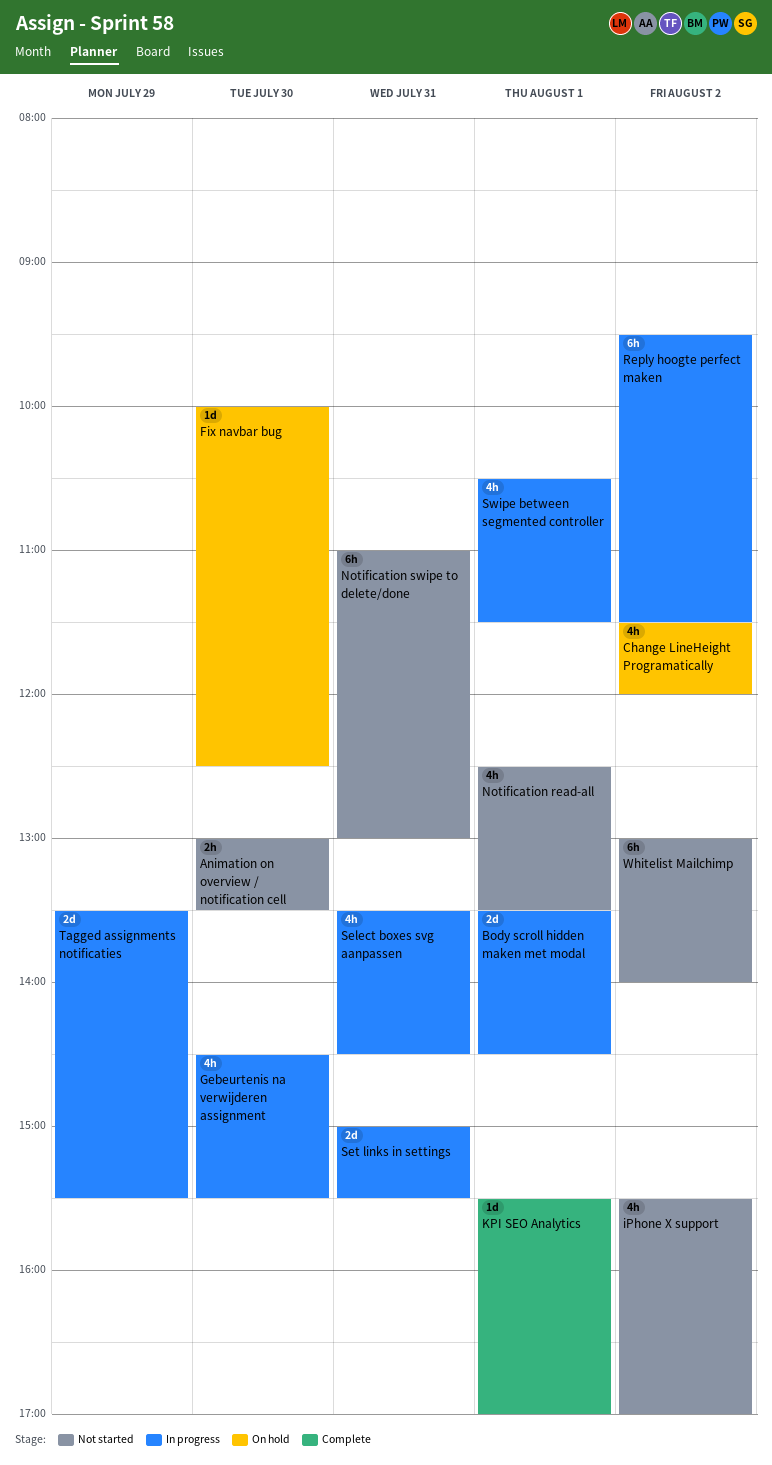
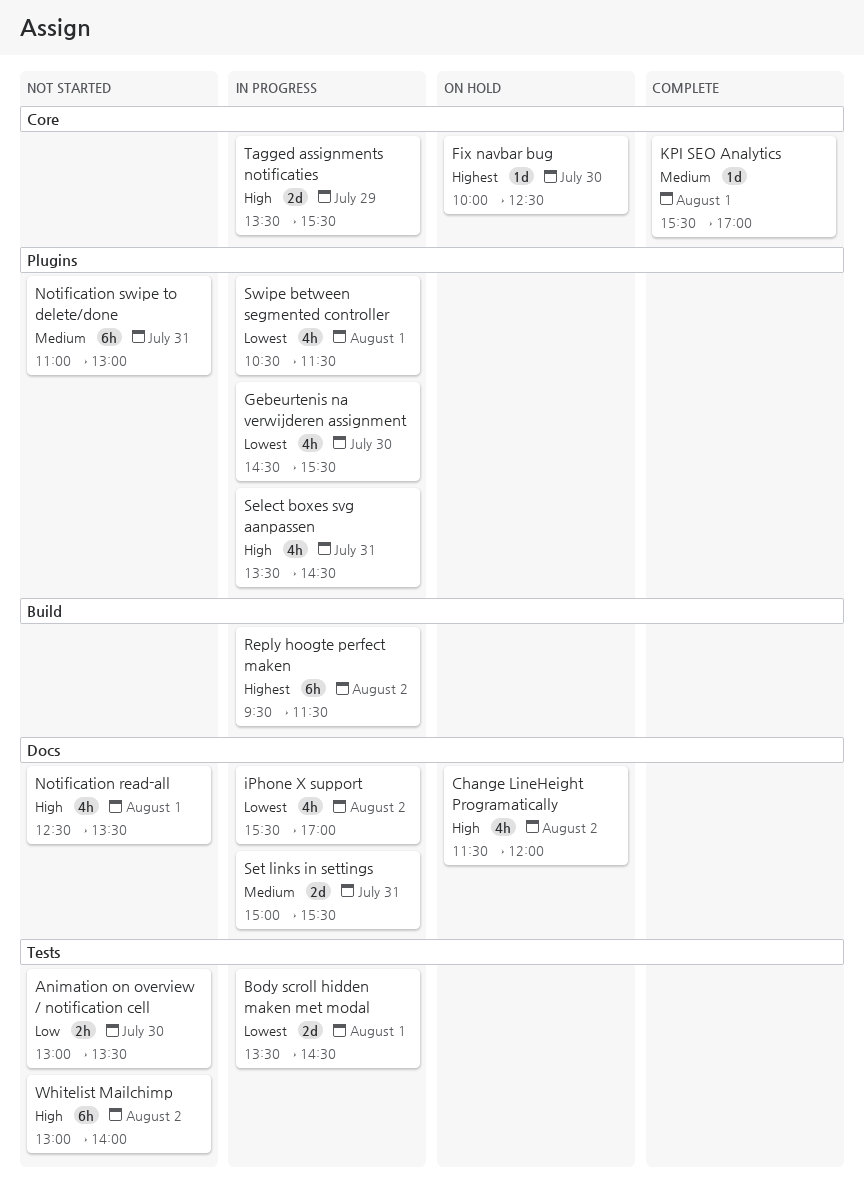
iPhone X support, status: Not started -> In progress

